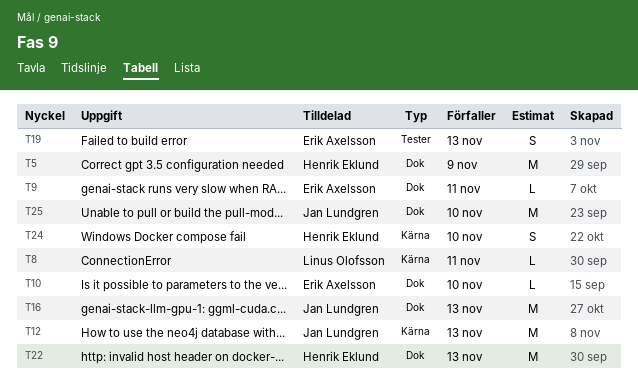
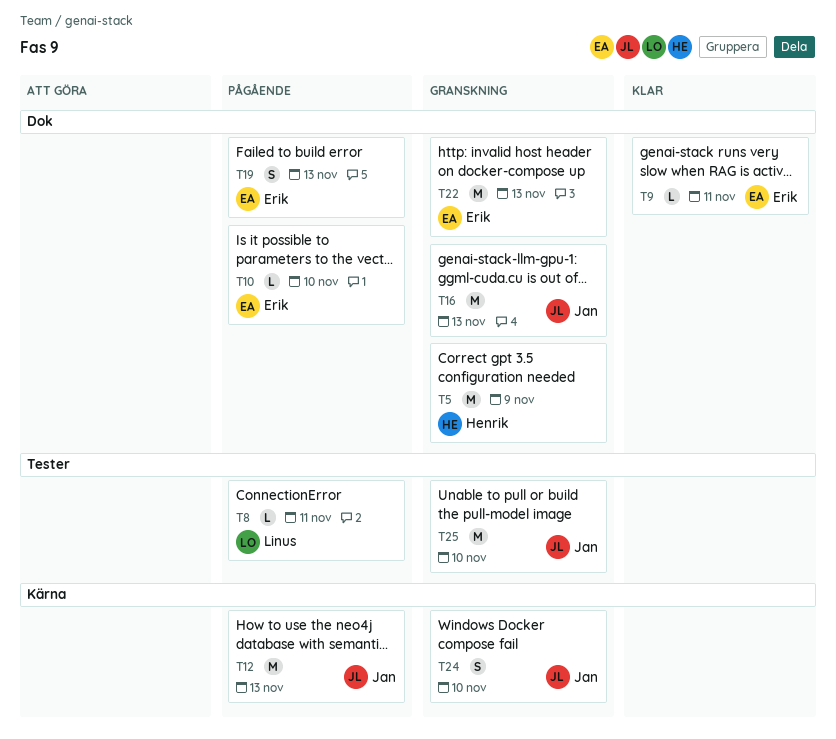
T8, label: Kärna -> Tester
T19, label: Tester -> Dok
T22, owner: Henrik Eklund -> Erik Axelsson
T24, owner: Henrik Eklund -> Jan Lundgren
T25, label: Dok -> Tester

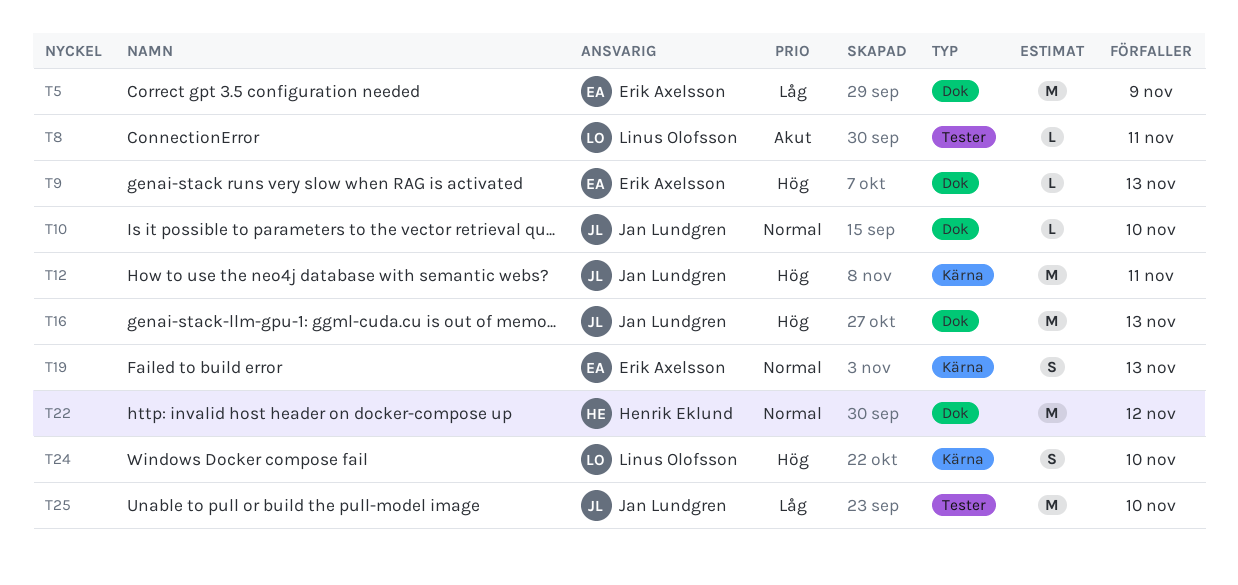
T5, owner: Henrik Eklund -> Erik Axelsson
T9, due: Nov 11 -> Nov 13
T10, owner: Erik Axelsson -> Jan Lundgren
T12, due: Nov 13 -> Nov 11
T19, label: Dok -> Kärna
T22, owner: Erik Axelsson -> Henrik Eklund
T22, due: Nov 13 -> Nov 12
T24, owner: Jan Lundgren -> Linus Olofsson

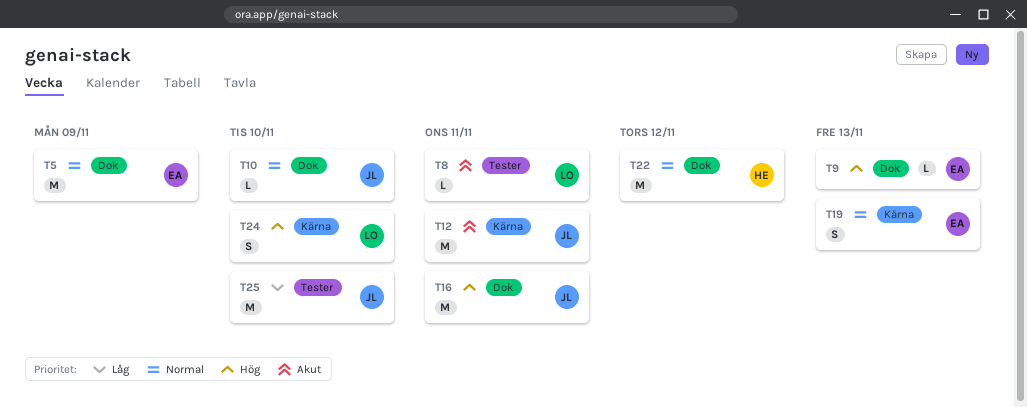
T5, priority: Låg -> Normal
T12, priority: Hög -> Akut
T16, due: Nov 13 -> Nov 11

